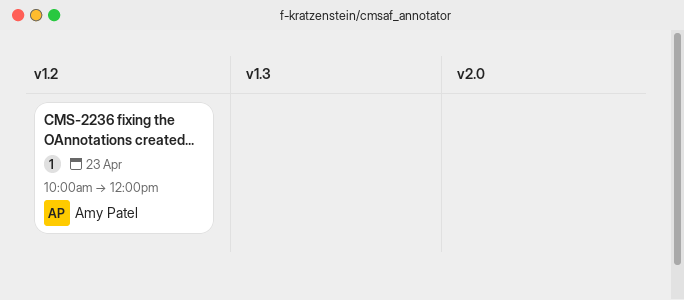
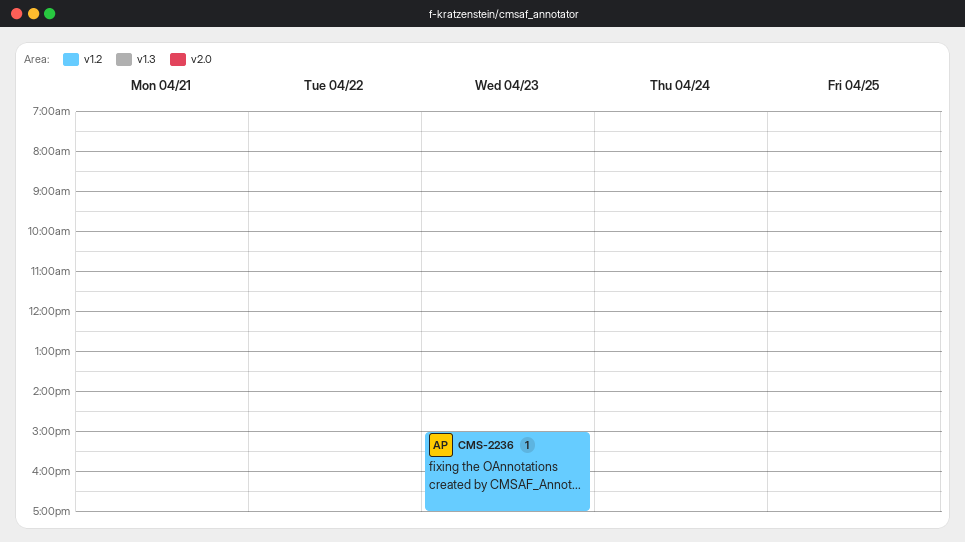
CMS-2236, begins: 10:00 -> 15:00
CMS-2236, ends: 12:00 -> 17:00

